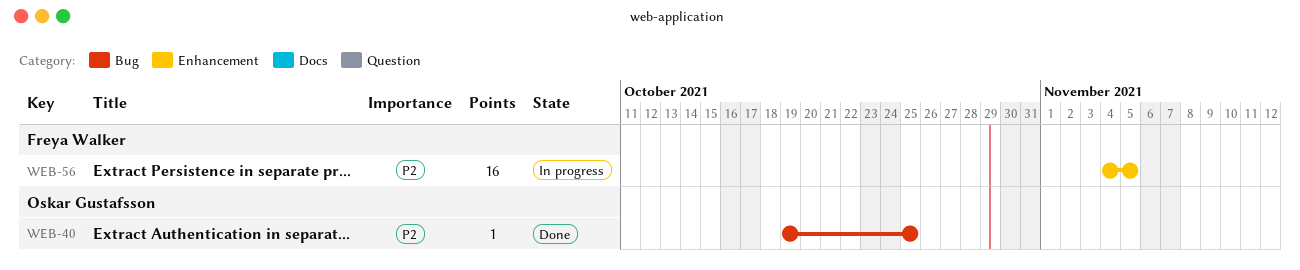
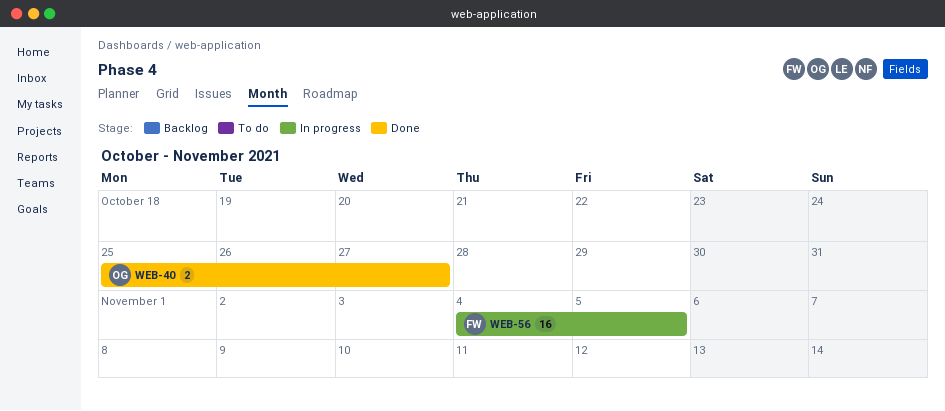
WEB-40, estimate: 1 -> 2
WEB-40, start: Oct 19 -> Oct 25
WEB-40, due: Oct 25 -> Oct 27

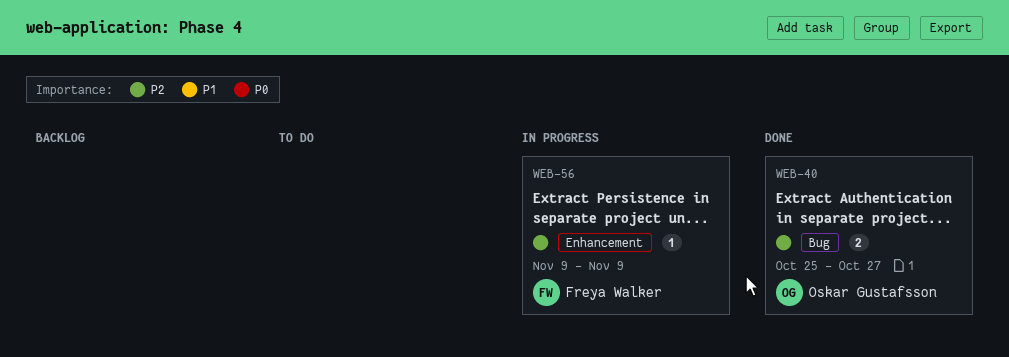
WEB-56, estimate: 16 -> 1
WEB-56, start: Nov 4 -> Nov 9
WEB-56, due: Nov 5 -> Nov 9

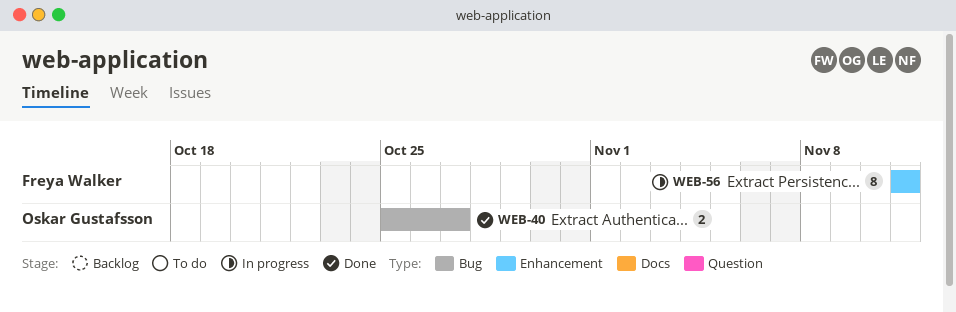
WEB-56, estimate: 1 -> 8
WEB-56, start: Nov 9 -> Nov 11
WEB-56, due: Nov 9 -> Nov 11

